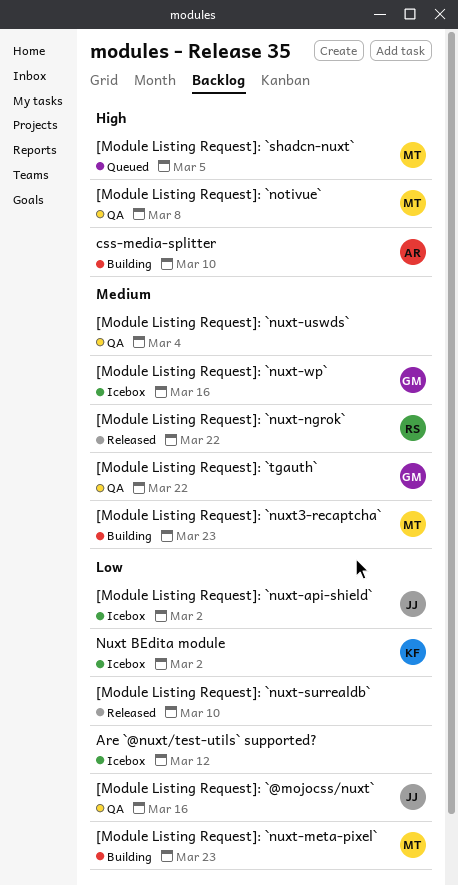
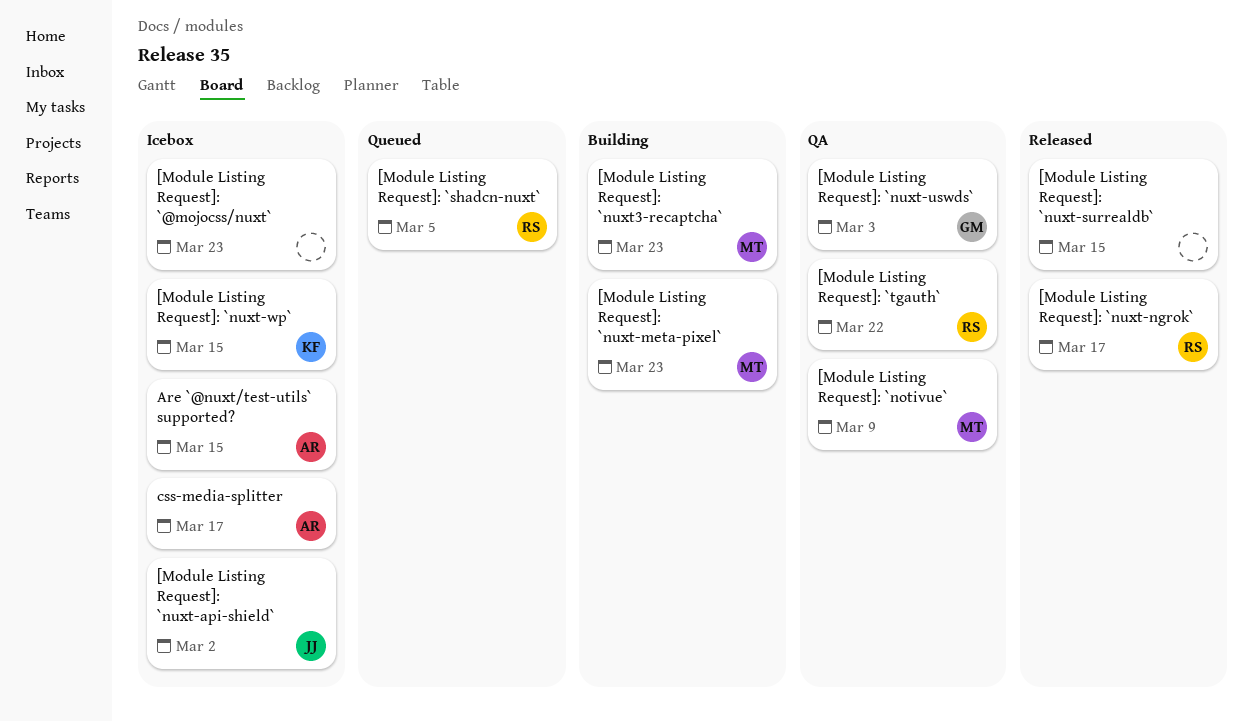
[Module Listing Request]: `@mojocss/nuxt`, status: QA -> Icebox
[Module Listing Request]: `@mojocss/nuxt`, owner: JJ -> none
[Module Listing Request]: `@mojocss/nuxt`, due: Mar 16 -> Mar 23
[Module Listing Request]: `notivue`, due: Mar 8 -> Mar 9
[Module Listing Request]: `nuxt-ngrok`, due: Mar 22 -> Mar 17
[Module Listing Request]: `nuxt-surrealdb`, due: Mar 10 -> Mar 15
[Module Listing Request]: `nuxt-uswds`, owner: none -> GM
[Module Listing Request]: `nuxt-uswds`, due: Mar 4 -> Mar 3
[Module Listing Request]: `nuxt-wp`, owner: GM -> KF
[Module Listing Request]: `nuxt-wp`, due: Mar 16 -> Mar 15
[Module Listing Request]: `shadcn-nuxt`, owner: MT -> RS
[Module Listing Request]: `tgauth`, owner: GM -> RS
Are `@nuxt/test-utils` supported?, owner: none -> AR
Are `@nuxt/test-utils` supported?, due: Mar 12 -> Mar 15
css-media-splitter, status: Building -> Icebox
css-media-splitter, due: Mar 10 -> Mar 17
Nuxt BEdita module: present -> none

